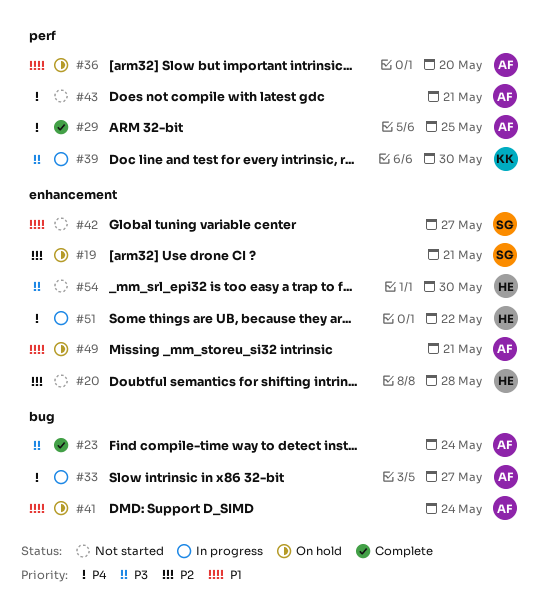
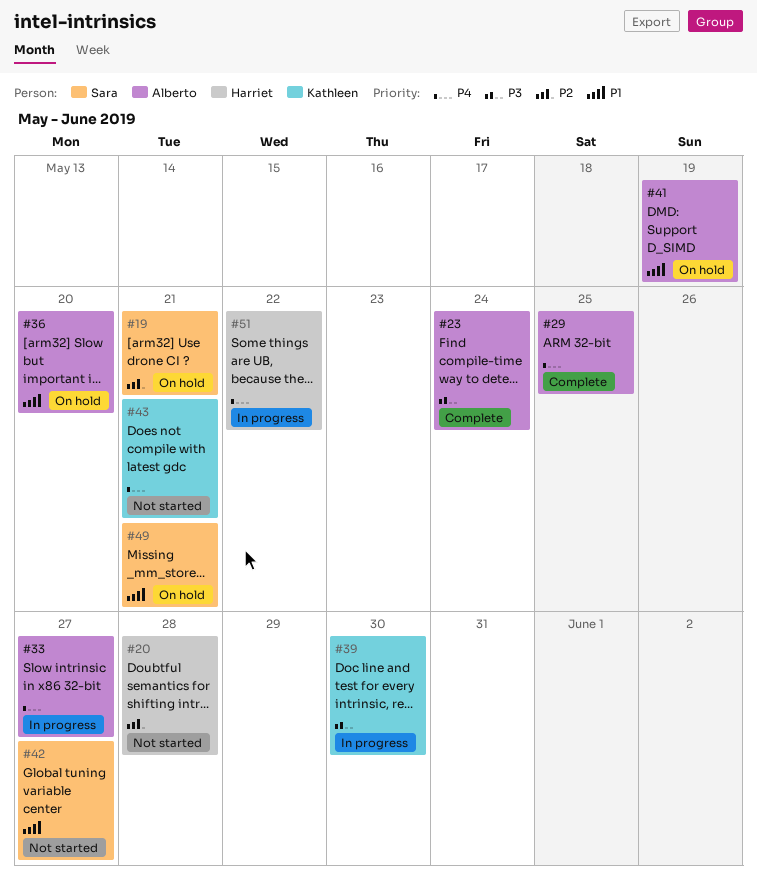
#41, due: May 24 -> May 19
#43, owner: Alberto -> Kathleen
#49, owner: Alberto -> Sara
#54: present -> none

